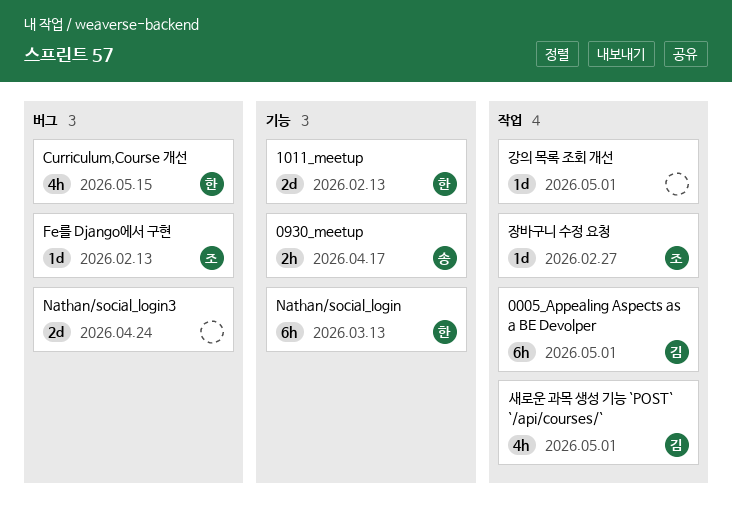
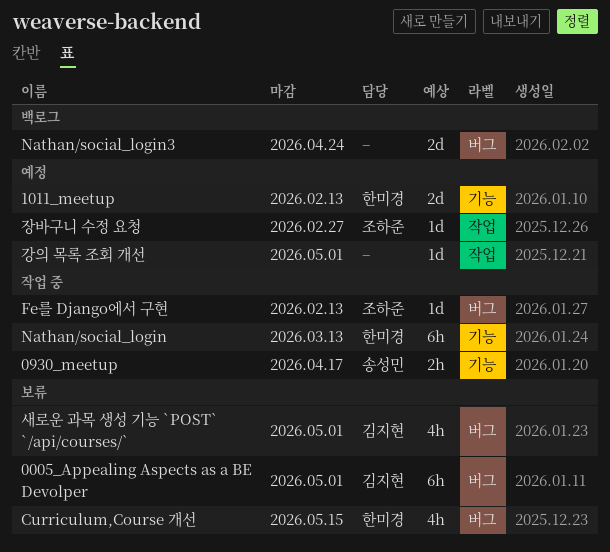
0005_Appealing Aspects as a BE Devolper, label: 작업 -> 버그
새로운 과목 생성 기능 `POST` `/api/courses/`, label: 작업 -> 버그

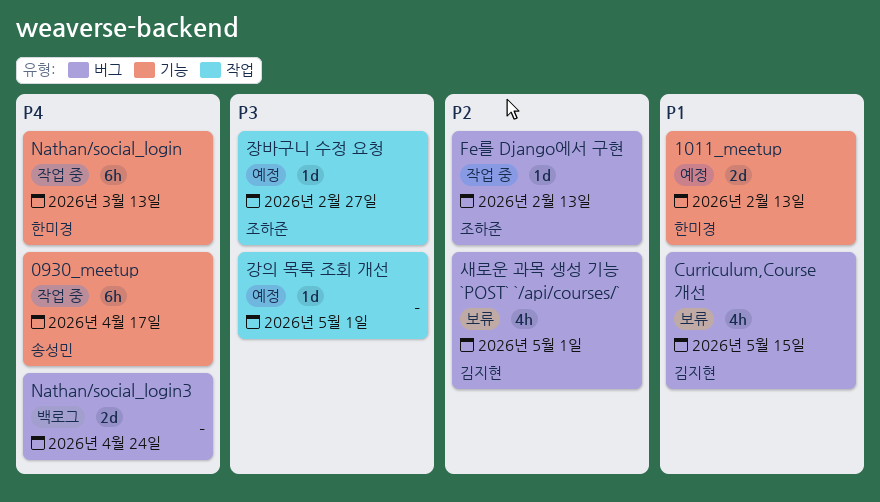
0005_Appealing Aspects as a BE Devolper: present -> none
0930_meetup, estimate: 2h -> 6h
Curriculum,Course 개선, owner: 한미경 -> 김지현

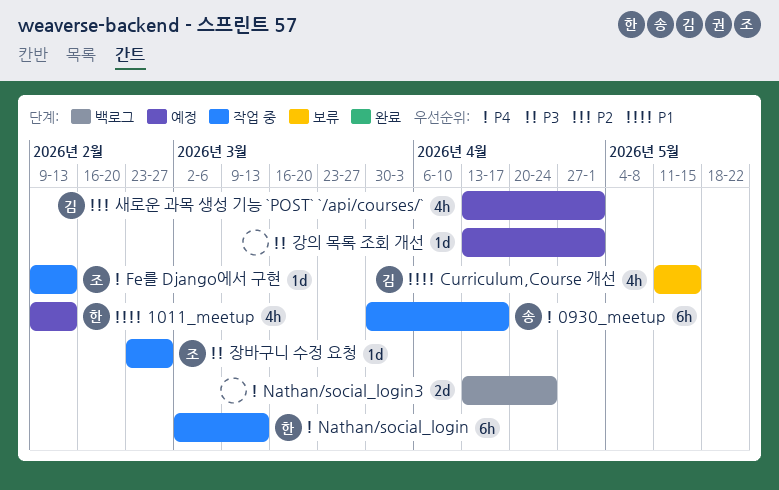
1011_meetup, estimate: 2d -> 4h
Fe를 Django에서 구현, priority: P2 -> P4
새로운 과목 생성 기능 `POST` `/api/courses/`, status: 보류 -> 예정
장바구니 수정 요청, status: 예정 -> 작업 중

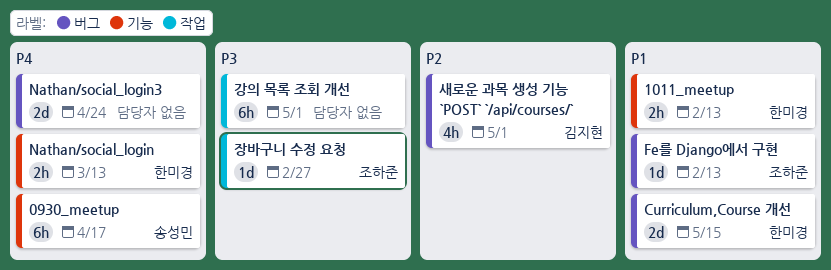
1011_meetup, estimate: 4h -> 2h
Curriculum,Course 개선, owner: 김지현 -> 한미경
Curriculum,Course 개선, estimate: 4h -> 2d
Fe를 Django에서 구현, priority: P4 -> P1
Nathan/social_login, estimate: 6h -> 2h
강의 목록 조회 개선, estimate: 1d -> 6h

